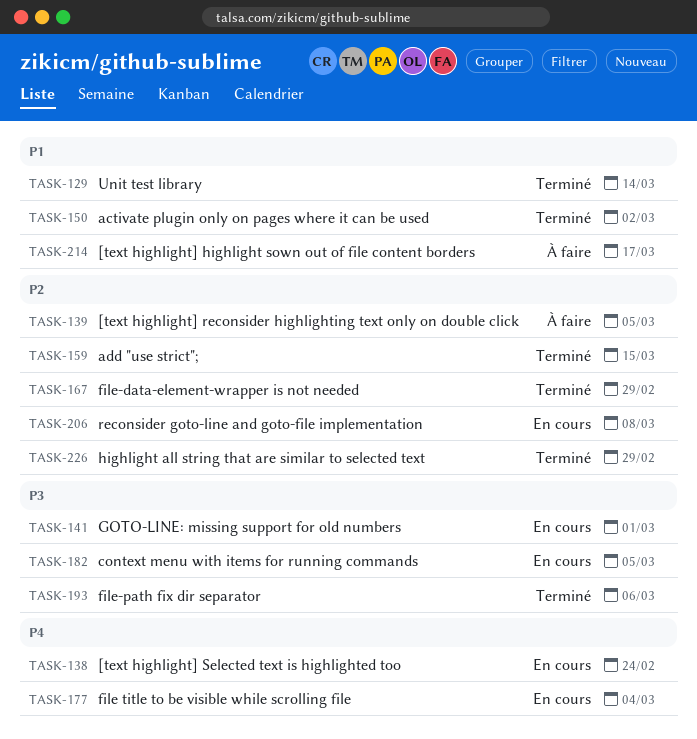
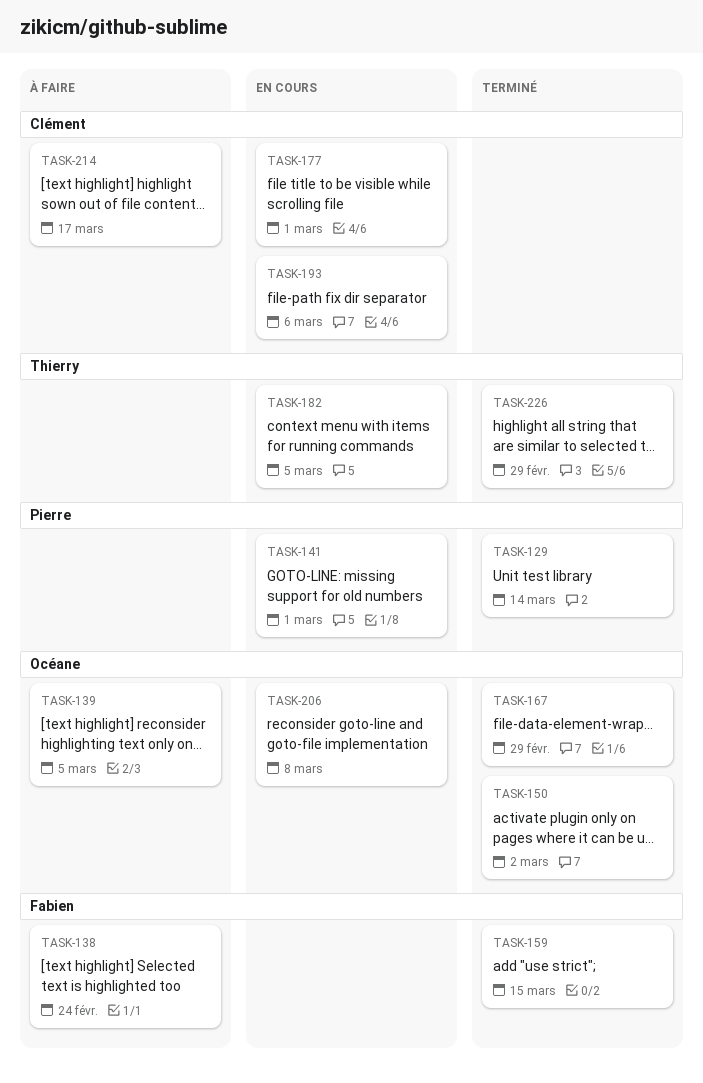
TASK-138, status: En cours -> À faire
TASK-177, due: Mar 4 -> Mar 1
TASK-193, status: Terminé -> En cours

